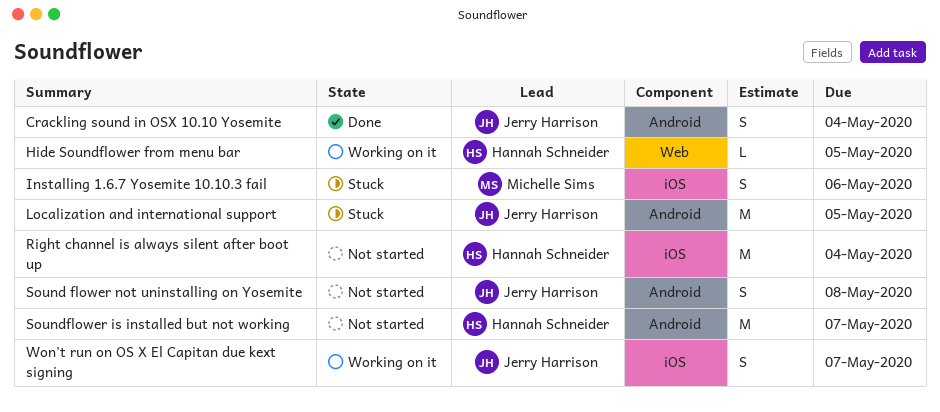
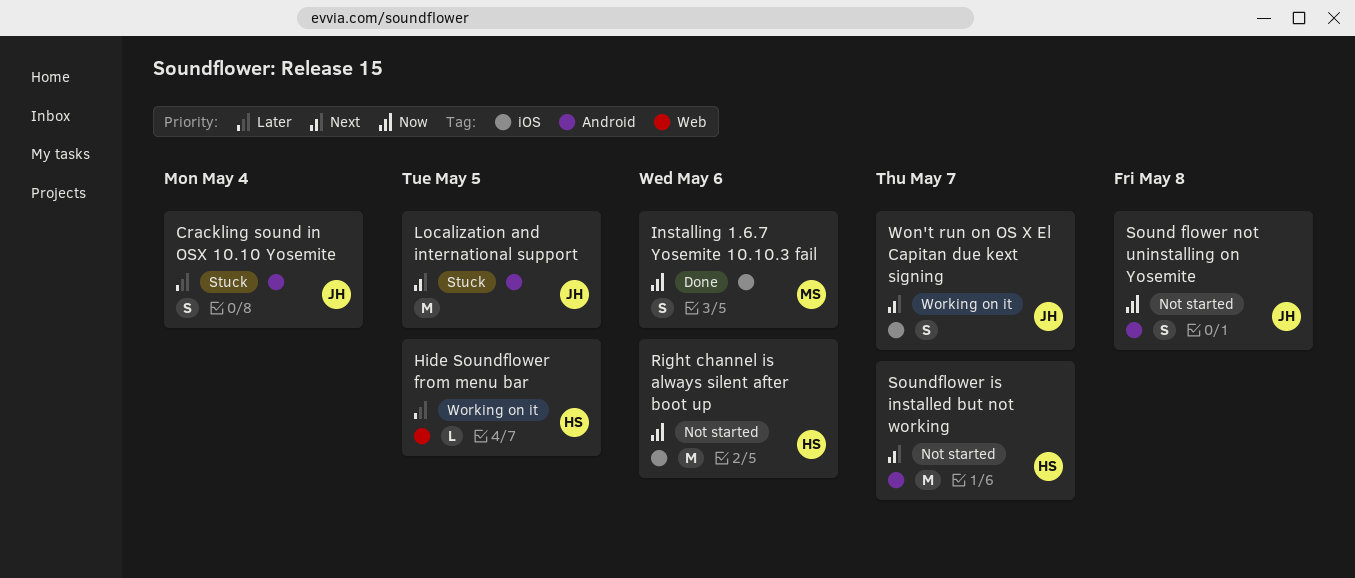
Crackling sound in OSX 10.10 Yosemite, status: Done -> Stuck
Installing 1.6.7 Yosemite 10.10.3 fail, status: Stuck -> Done
Right channel is always silent after boot up, due: May 4 -> May 6

